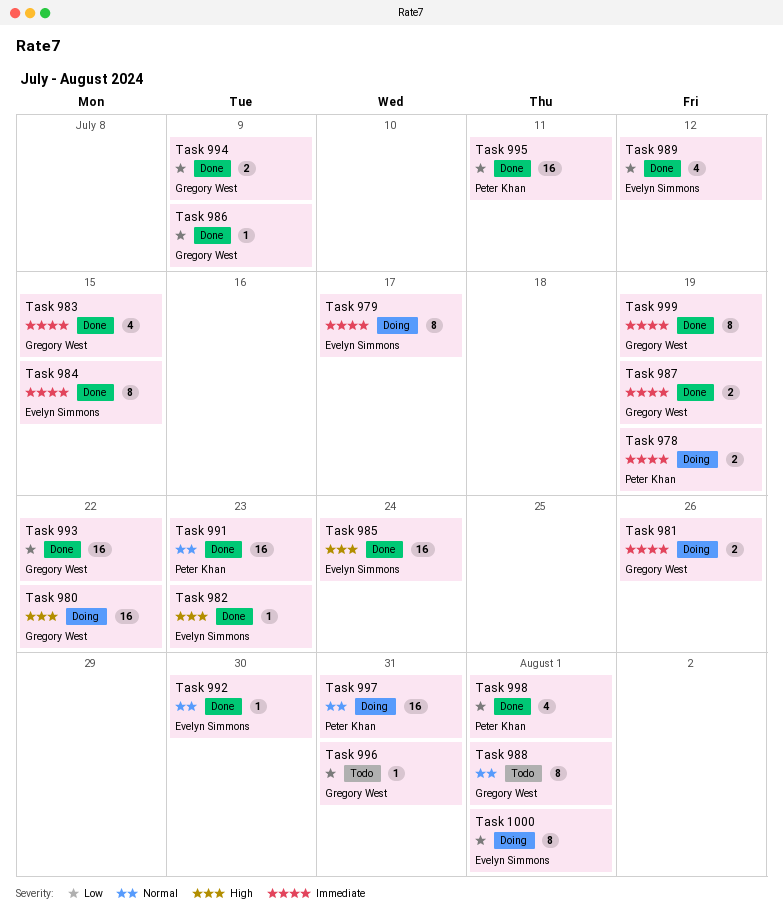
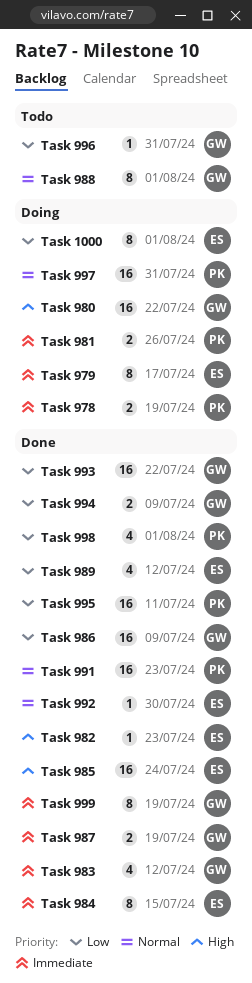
Task 981, owner: Gregory West -> Peter Khan
Task 983, due: Jul 15 -> Jul 12
Task 986, estimate: 1 -> 16

